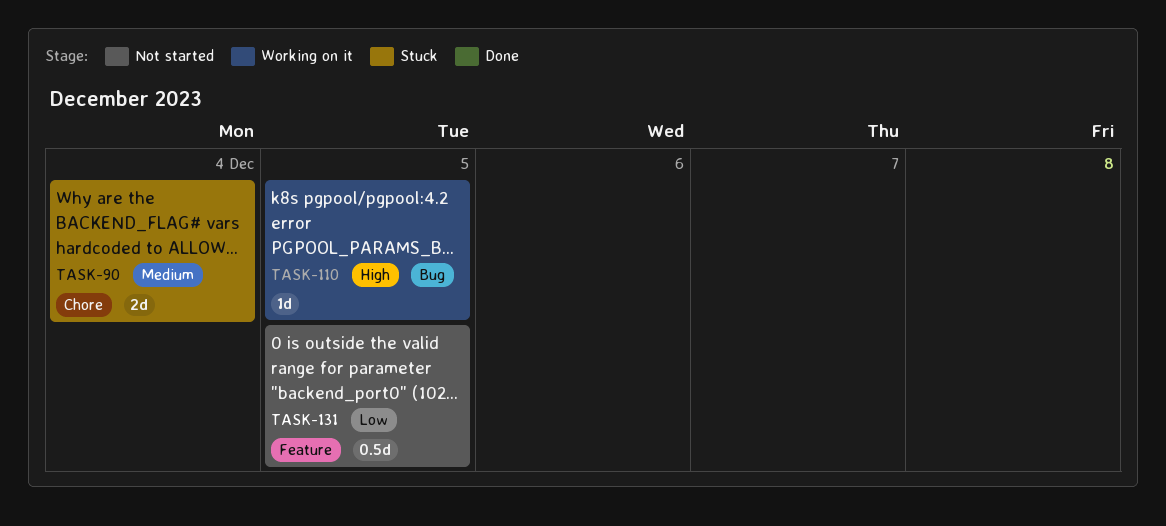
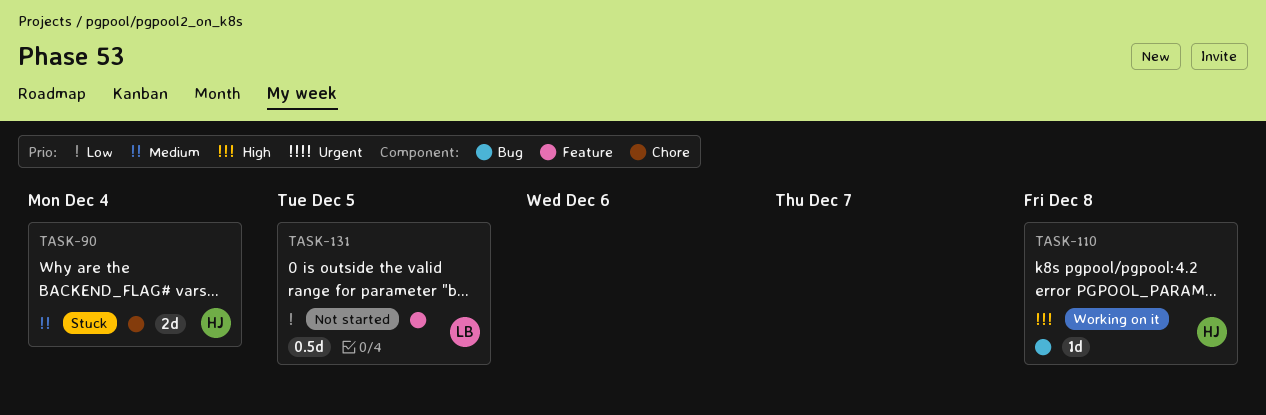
TASK-110, due: Dec 5 -> Dec 8

